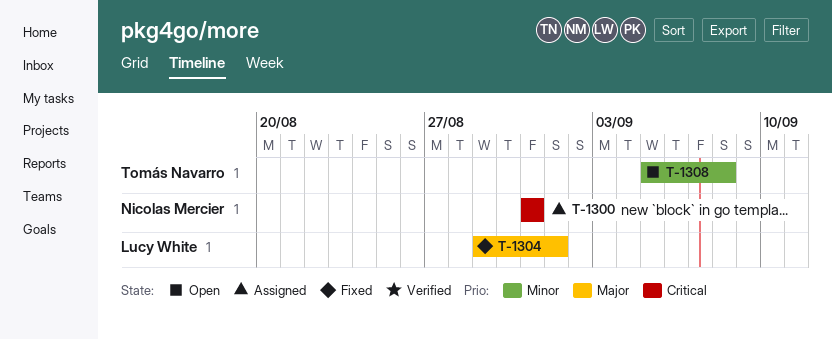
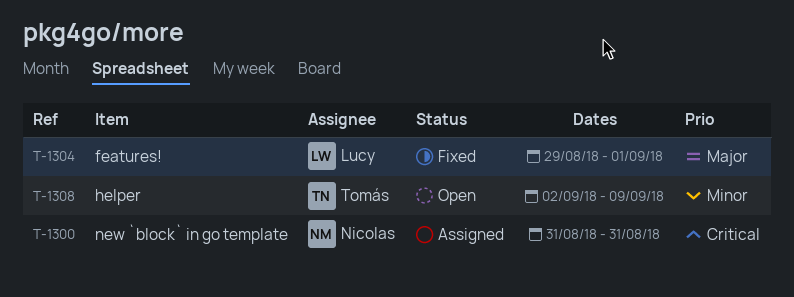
T-1308, start: Sep 5 -> Sep 2
T-1308, due: Sep 8 -> Sep 9

